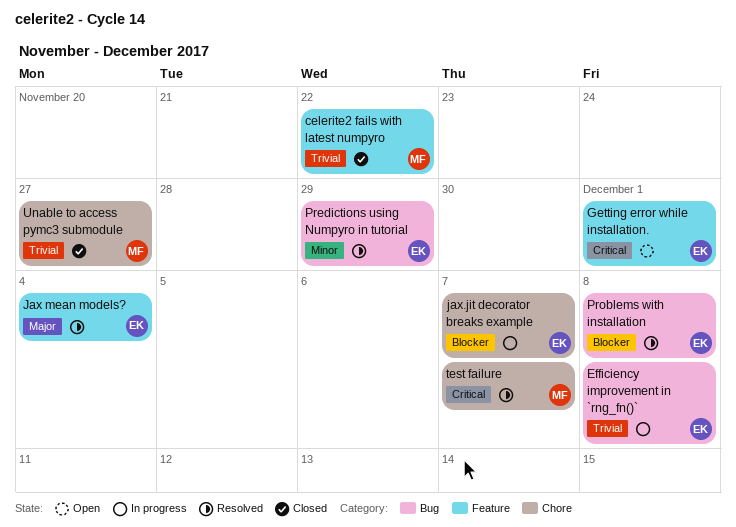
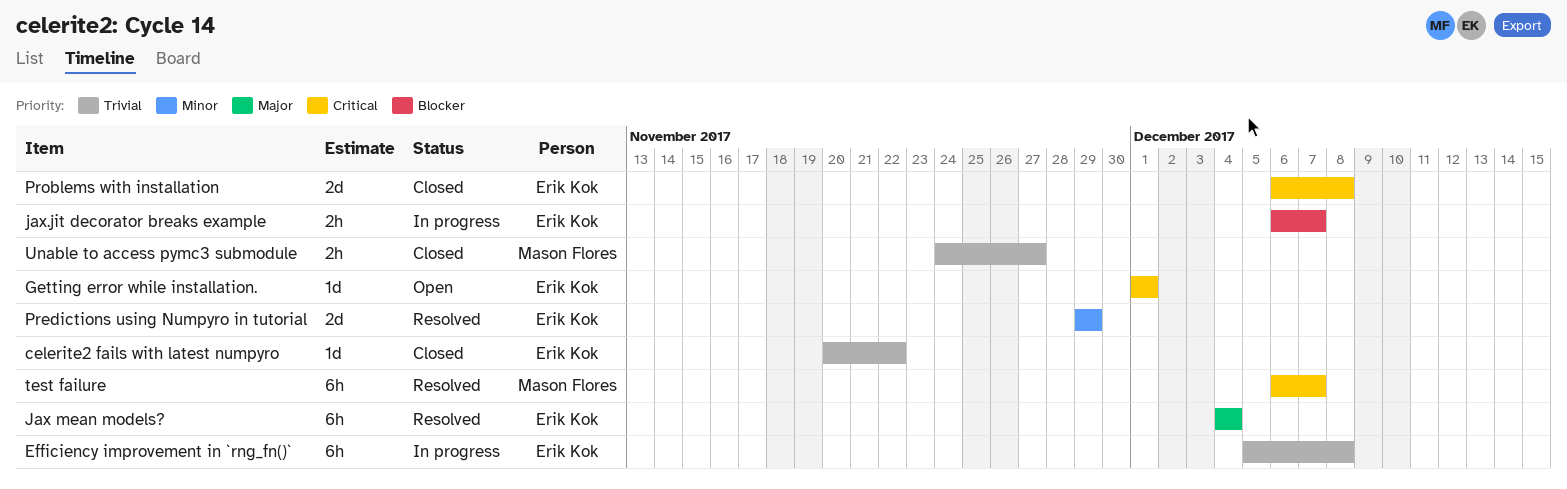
celerite2 fails with latest numpyro, owner: Mason Flores -> Erik Kok
Problems with installation, status: Resolved -> Closed
Problems with installation, priority: Blocker -> Critical

